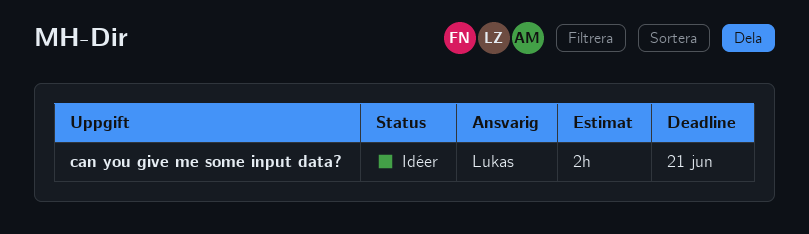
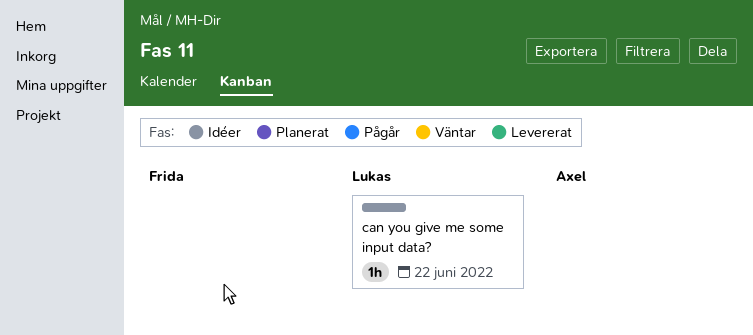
can you give me some input data?, estimate: 2h -> 1h
can you give me some input data?, due: Jun 21 -> Jun 22

